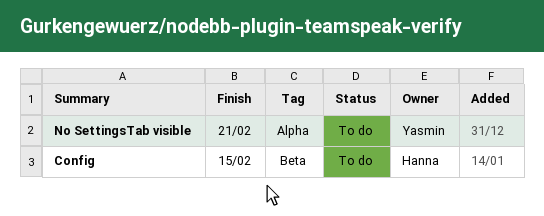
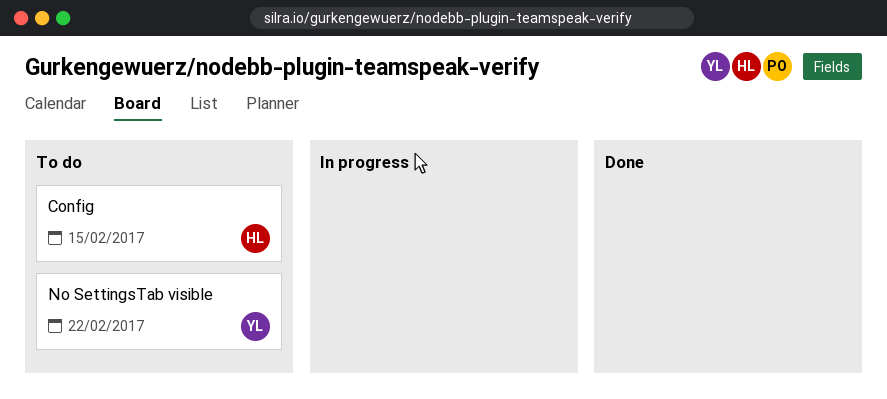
No SettingsTab visible, due: Feb 21 -> Feb 22

